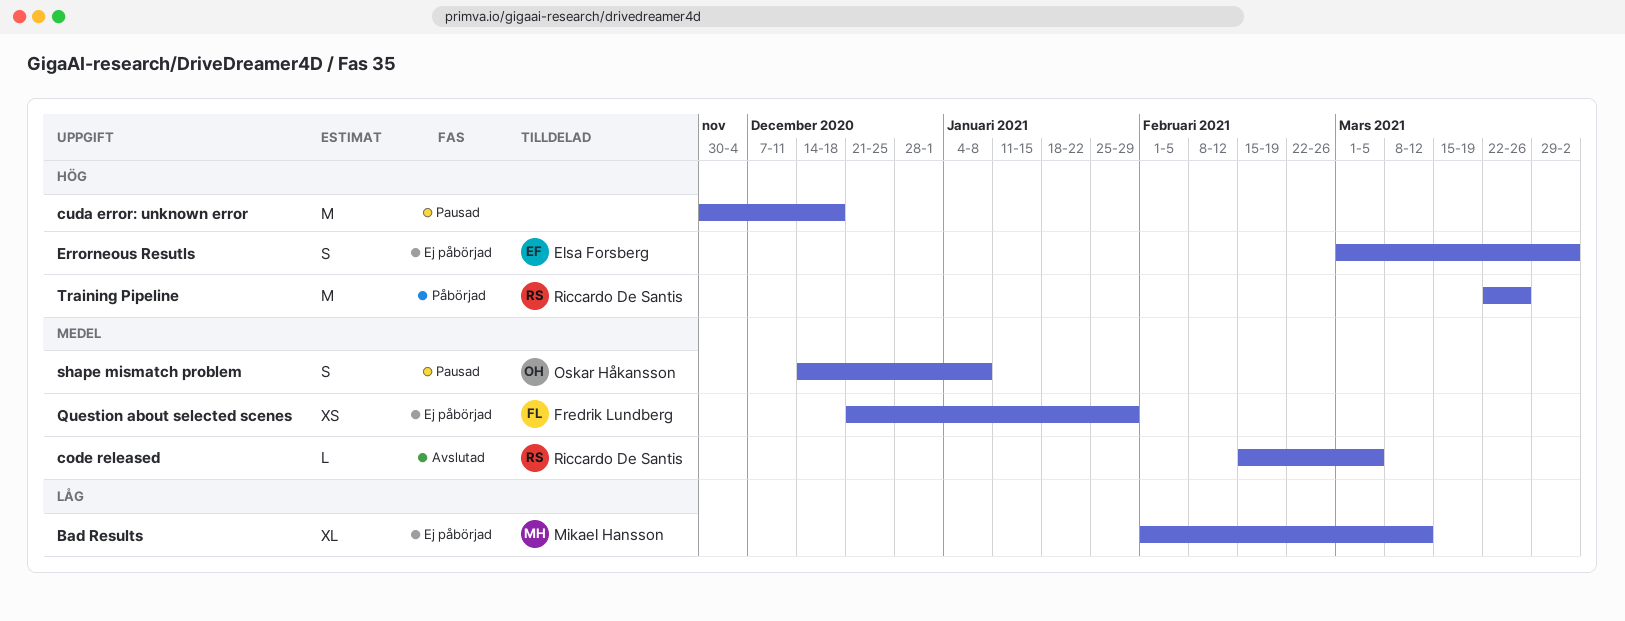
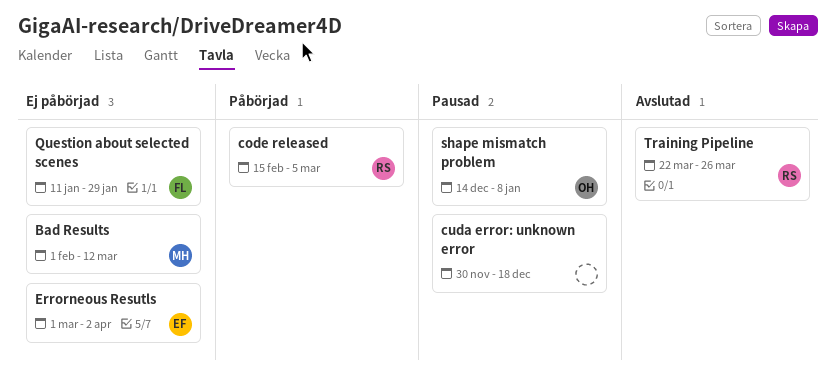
code released, status: Avslutad -> Påbörjad
Question about selected scenes, start: Dec 21 -> Jan 11
Training Pipeline, status: Påbörjad -> Avslutad

